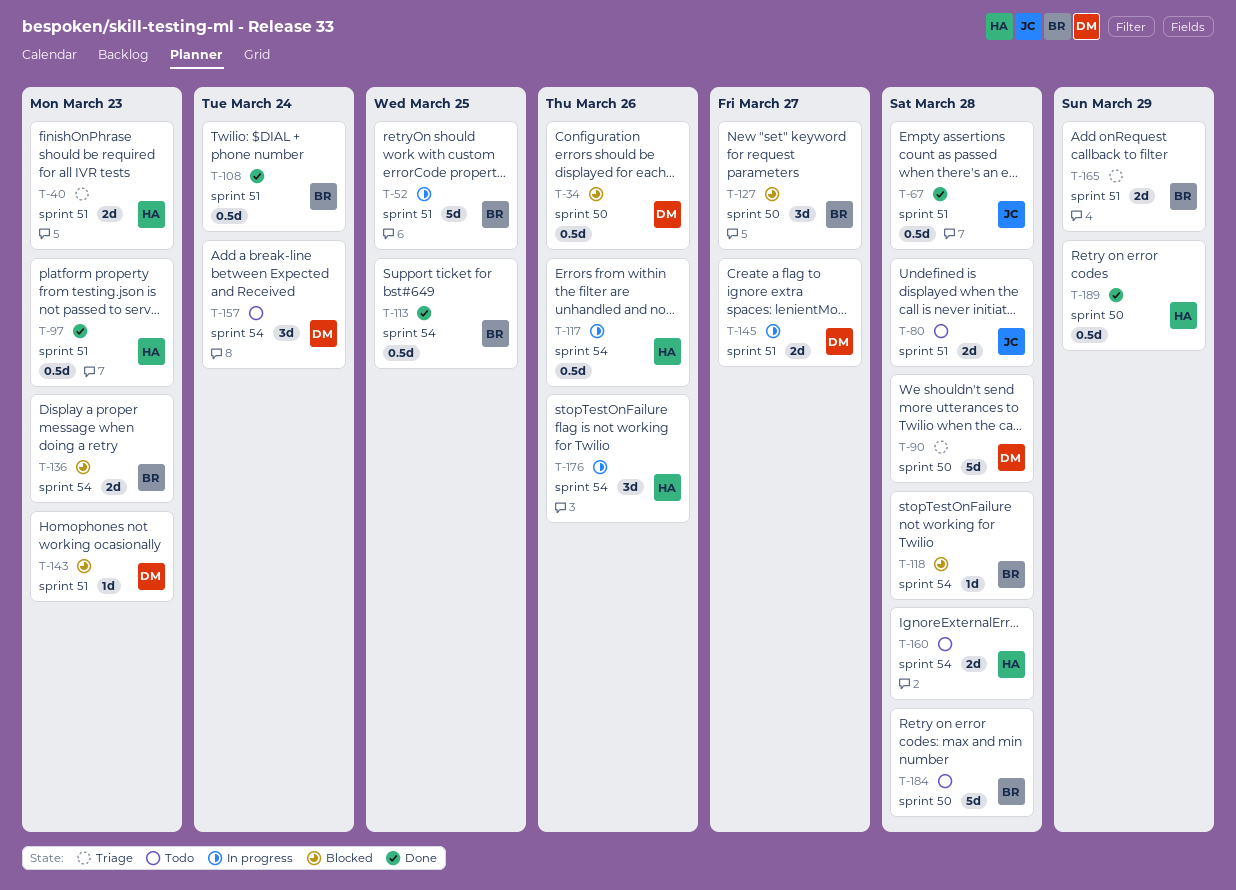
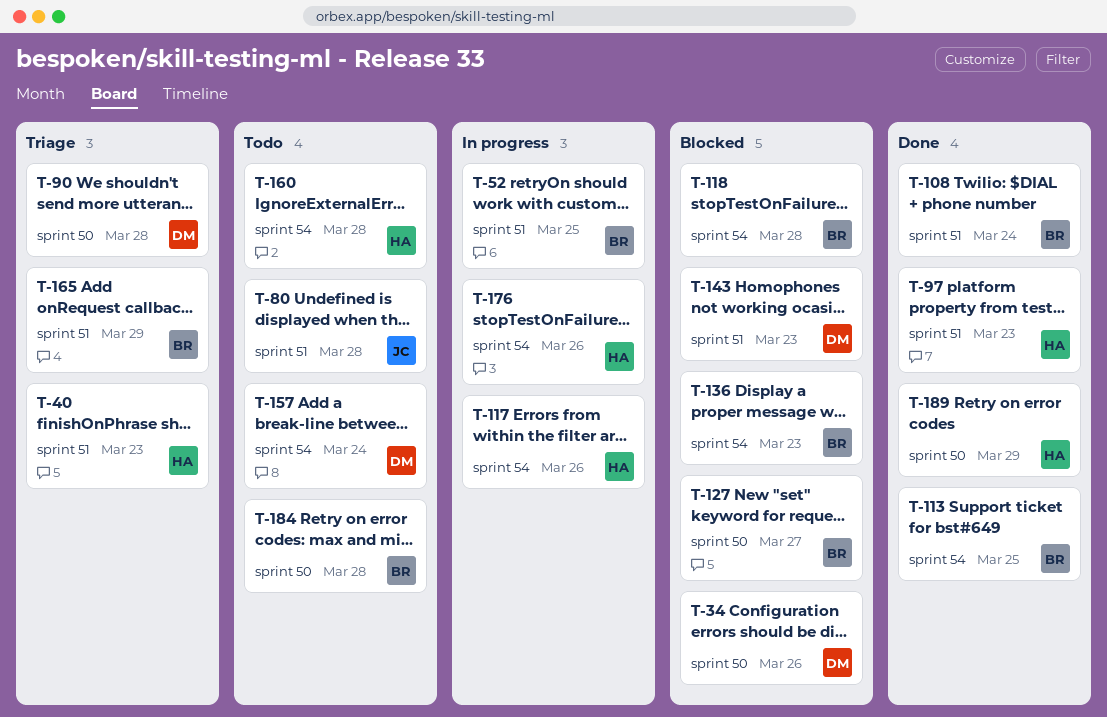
T-67: present -> none
T-145: present -> none

